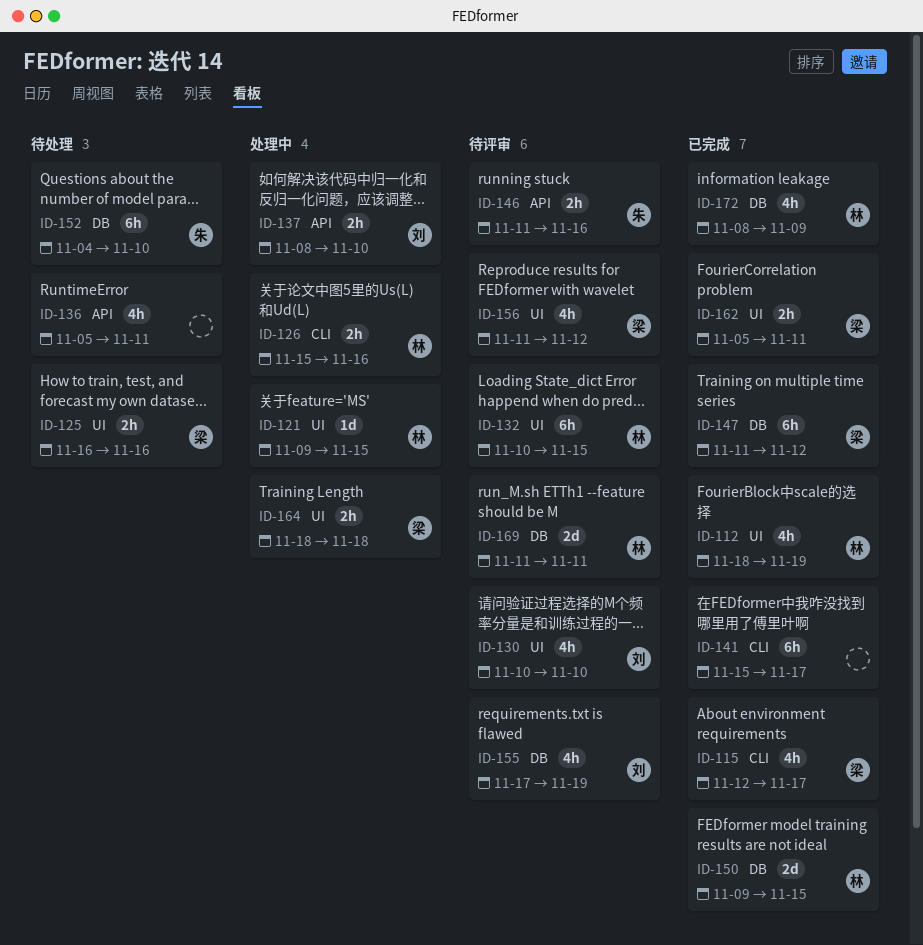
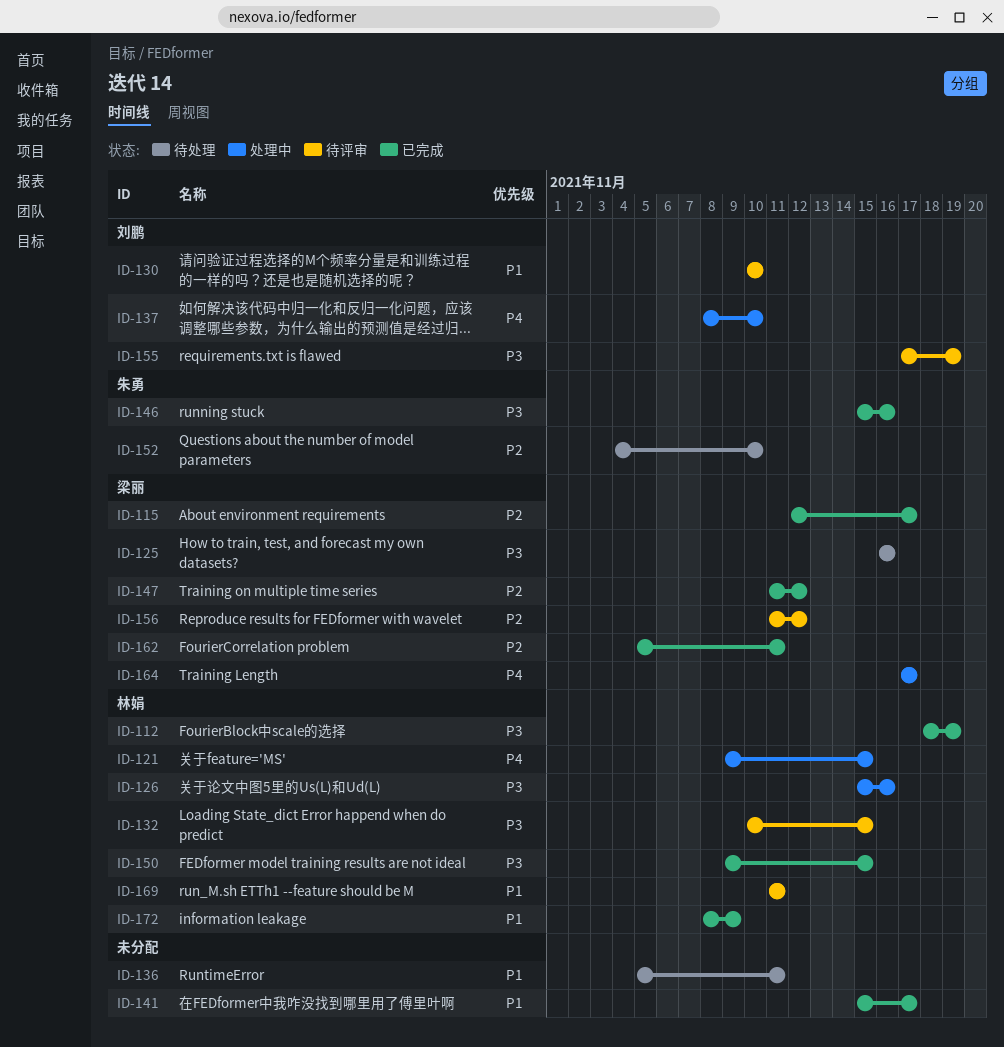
ID-146, status: 待评审 -> 已完成
ID-146, start: Nov 11 -> Nov 15
ID-164, start: Nov 18 -> Nov 17
ID-164, due: Nov 18 -> Nov 17

